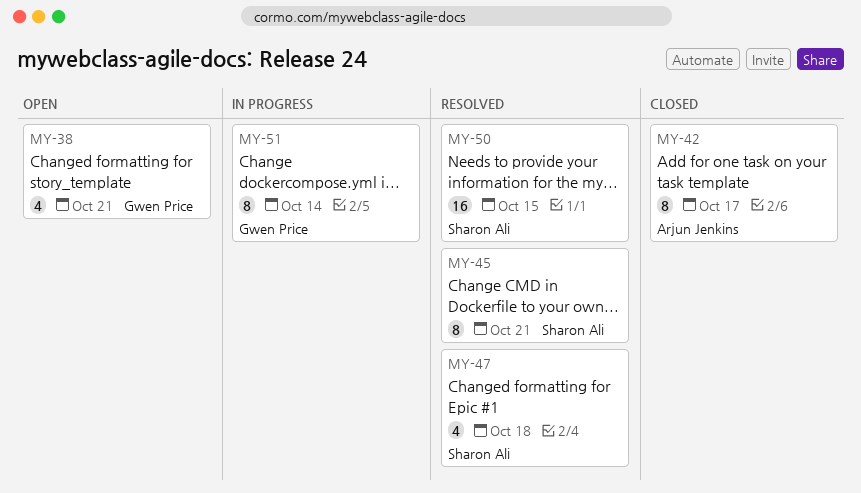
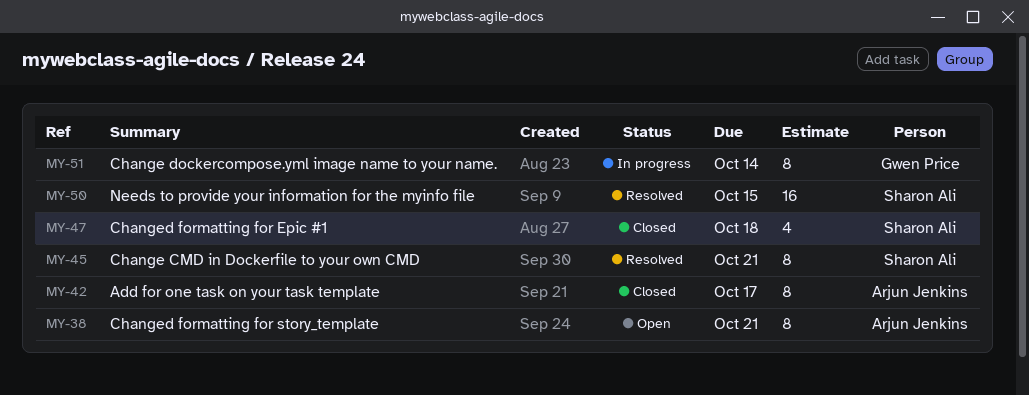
MY-38, owner: Gwen Price -> Arjun Jenkins
MY-38, estimate: 4 -> 8
MY-47, status: Resolved -> Closed

